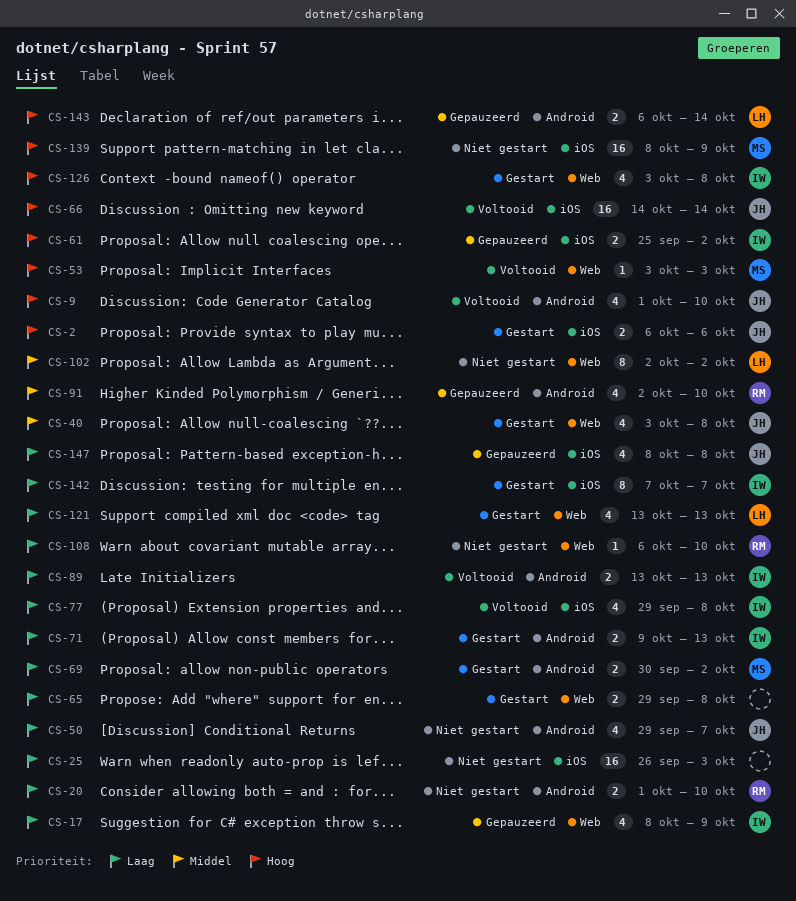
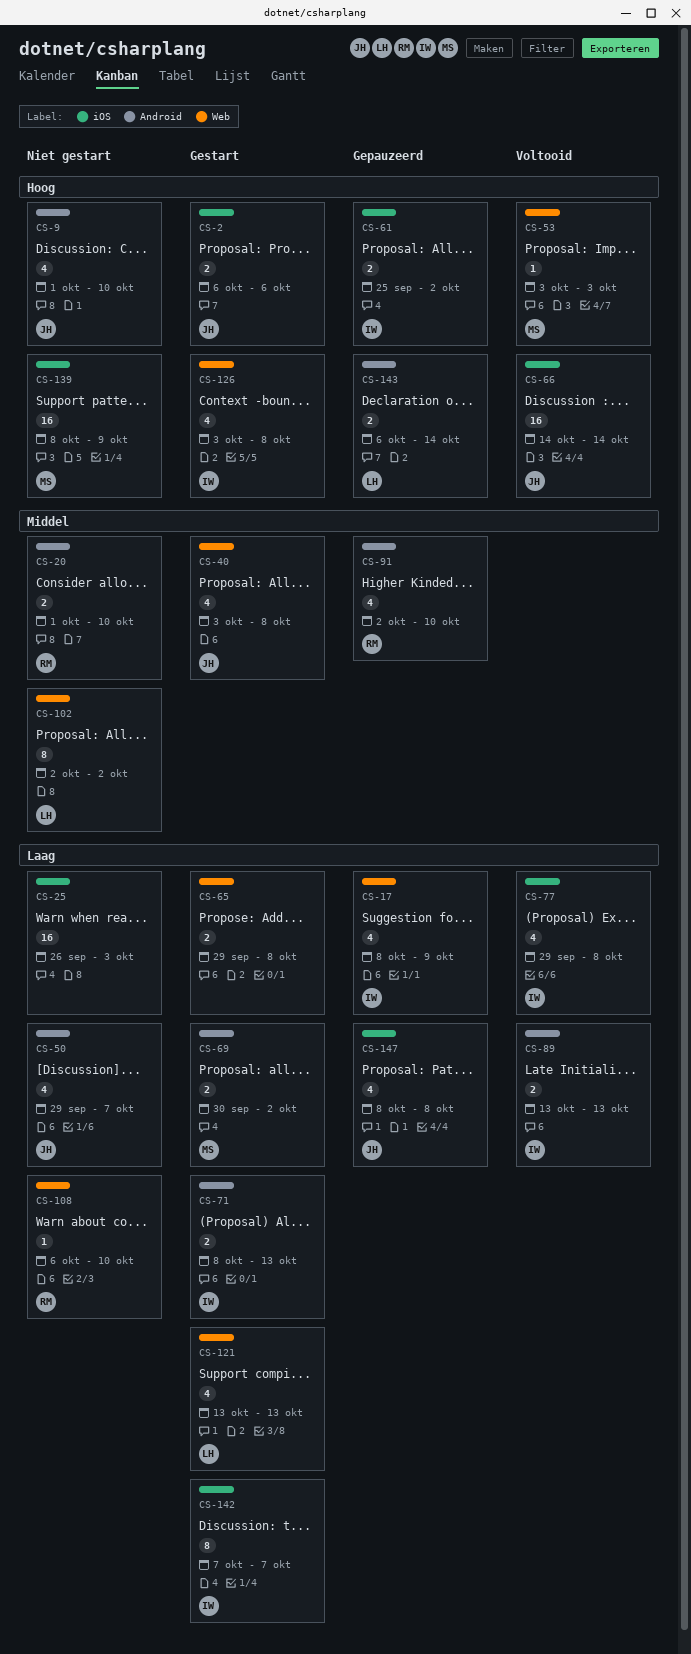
CS-9, status: Voltooid -> Niet gestart
CS-20, priority: Laag -> Middel
CS-71, start: Oct 9 -> Oct 8

